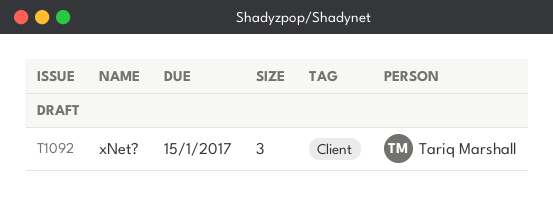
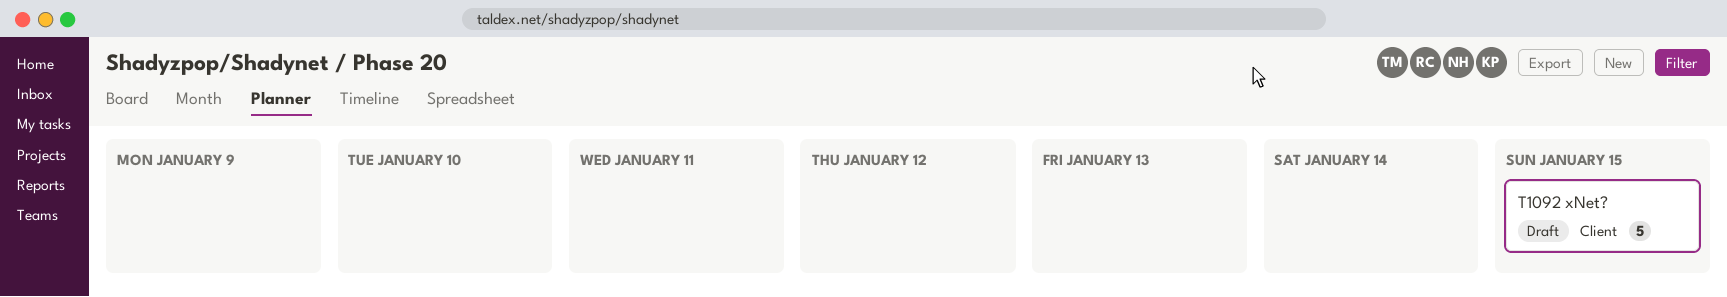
T1092, estimate: 3 -> 5

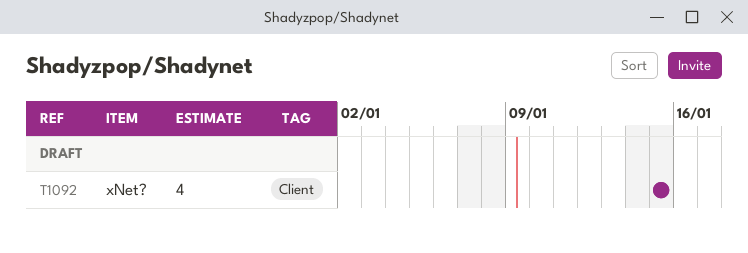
T1092, estimate: 5 -> 4

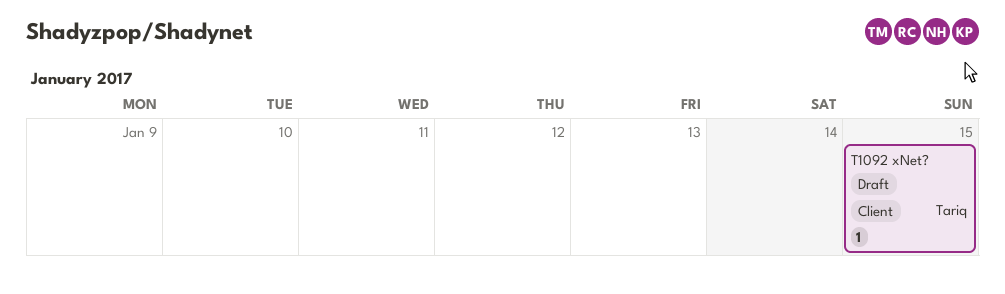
T1092, estimate: 4 -> 1

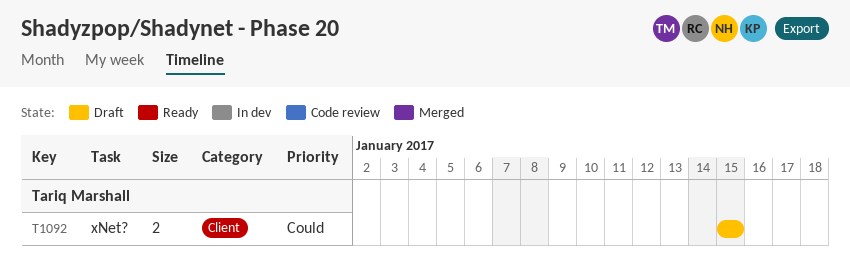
T1092, estimate: 1 -> 2

